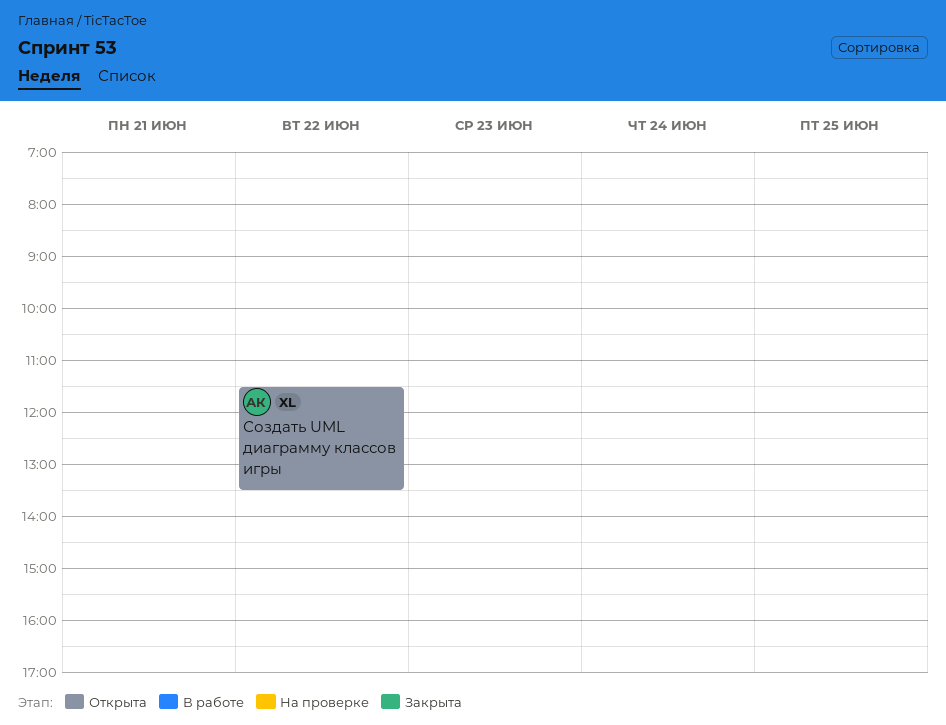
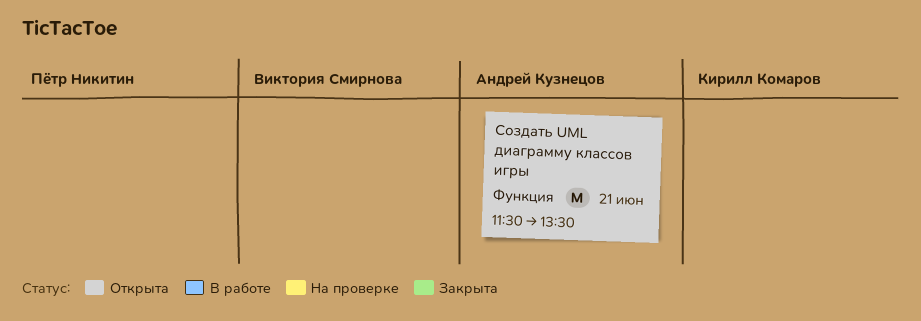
Создать UML диаграмму классов игры, estimate: XL -> M
Создать UML диаграмму классов игры, day: Jun 22 -> Jun 21

